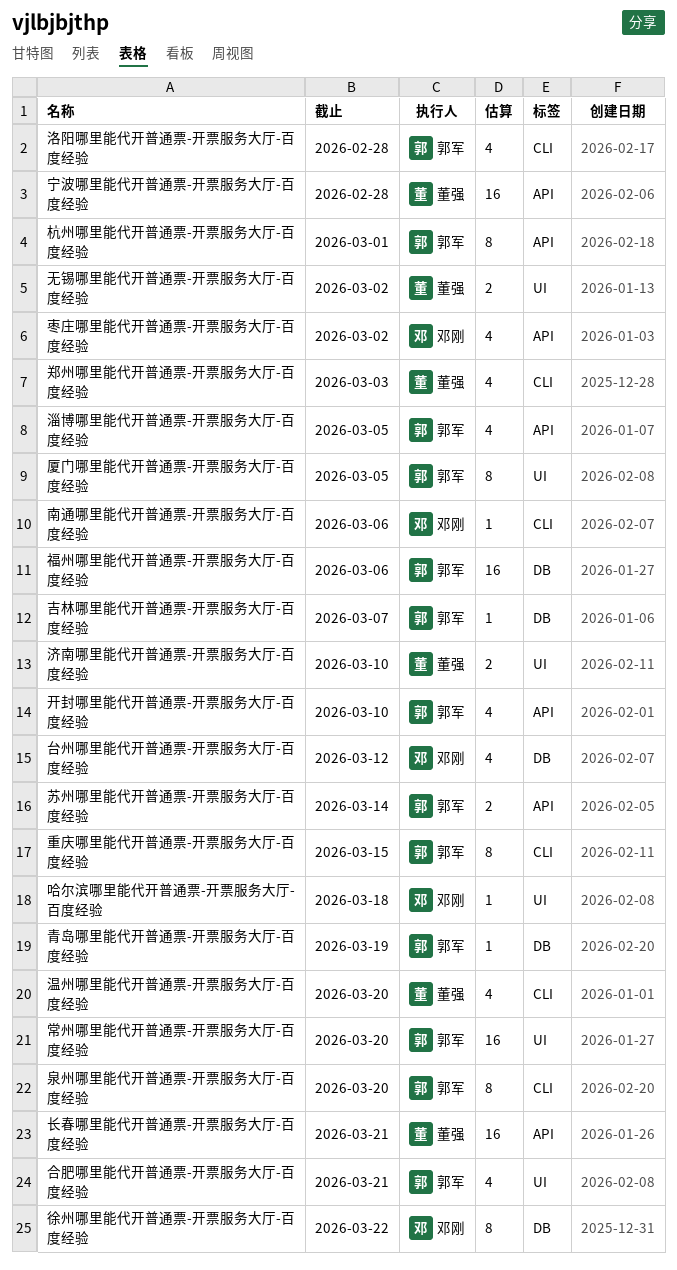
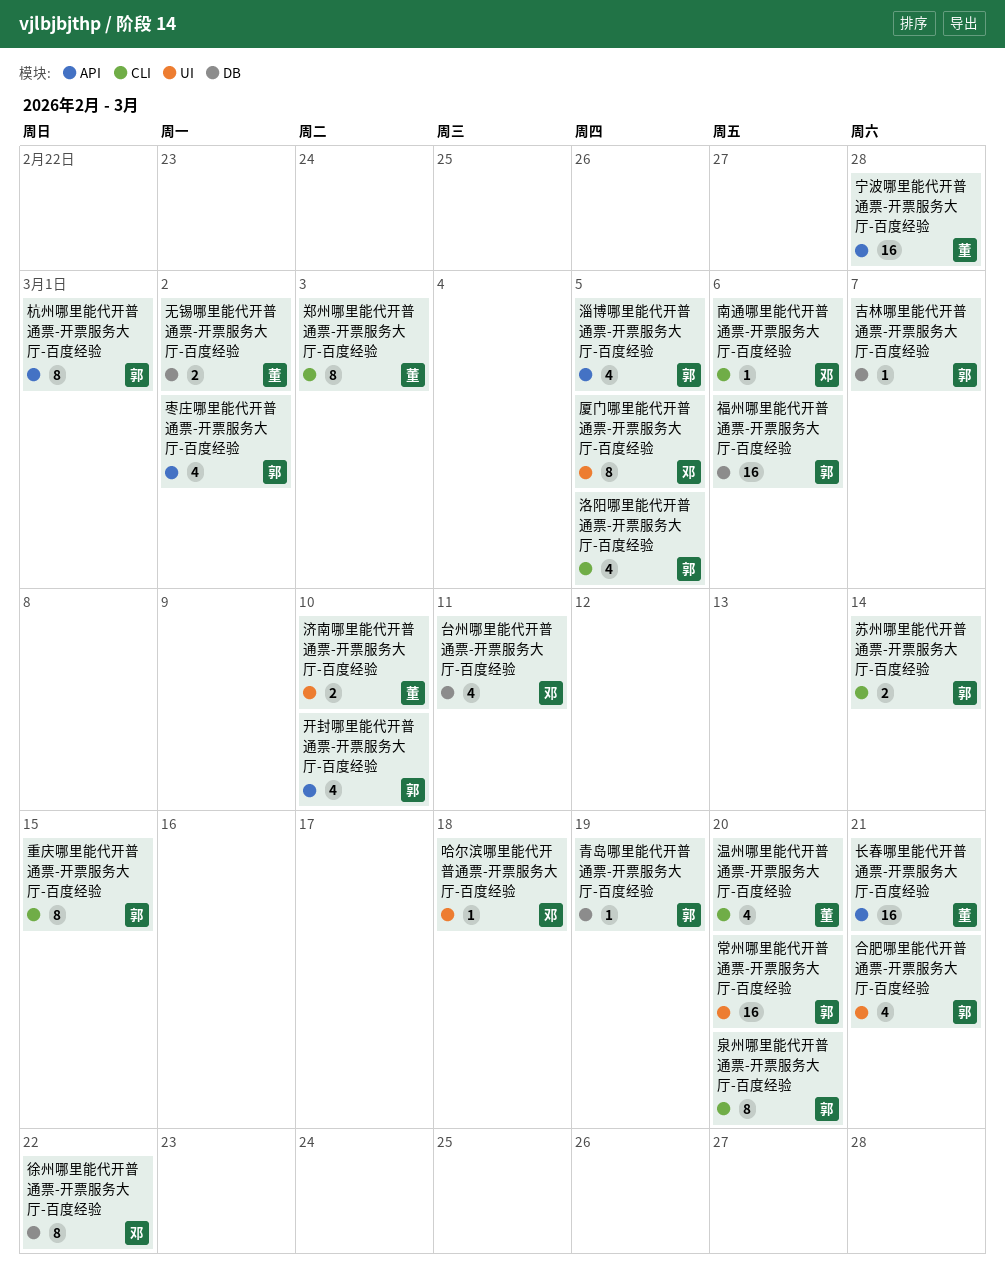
厦门哪里能代开普通票-开票服务大厅-百度经验, owner: 郭军 -> 邓刚
台州哪里能代开普通票-开票服务大厅-百度经验, due: Mar 12 -> Mar 11
无锡哪里能代开普通票-开票服务大厅-百度经验, label: UI -> DB
枣庄哪里能代开普通票-开票服务大厅-百度经验, owner: 邓刚 -> 郭军
洛阳哪里能代开普通票-开票服务大厅-百度经验, due: Feb 28 -> Mar 5
苏州哪里能代开普通票-开票服务大厅-百度经验, label: API -> CLI
郑州哪里能代开普通票-开票服务大厅-百度经验, estimate: 4 -> 8

